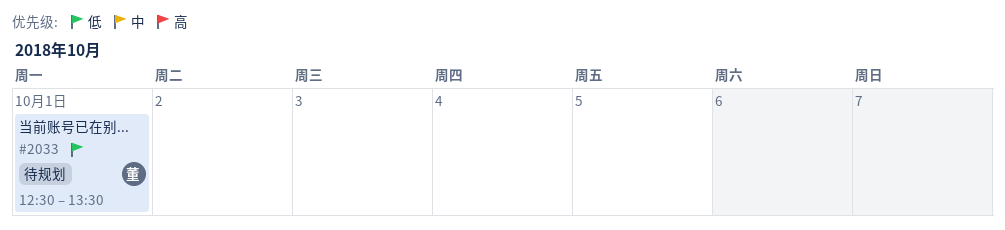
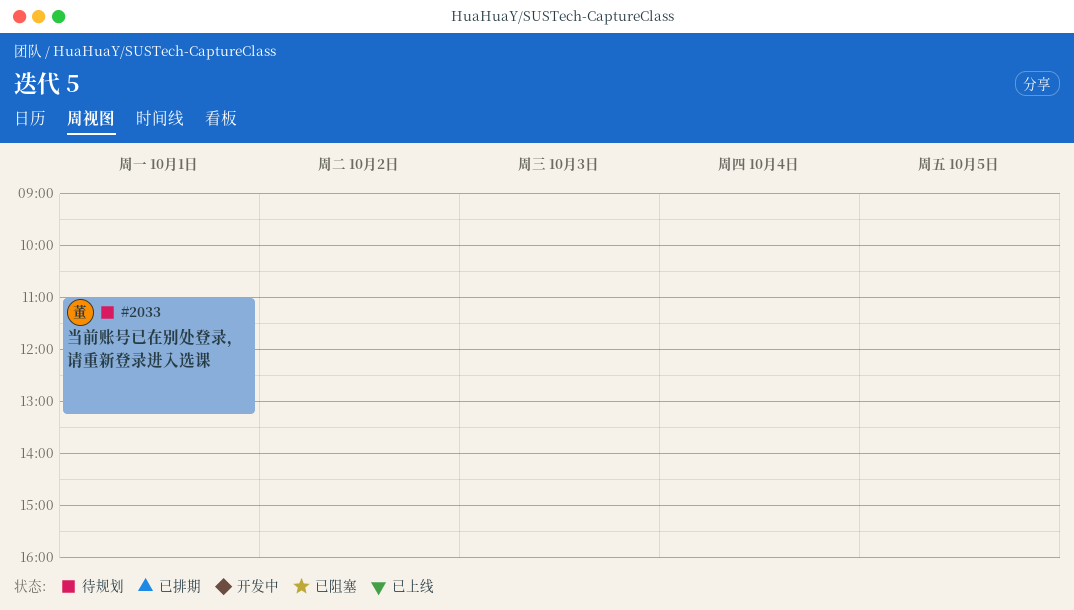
#2033, begins: 12:30 -> 11:00
#2033, ends: 13:30 -> 13:15

